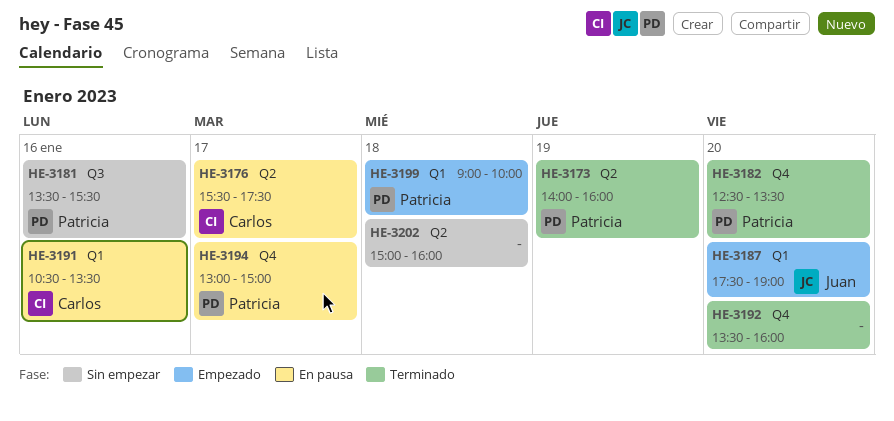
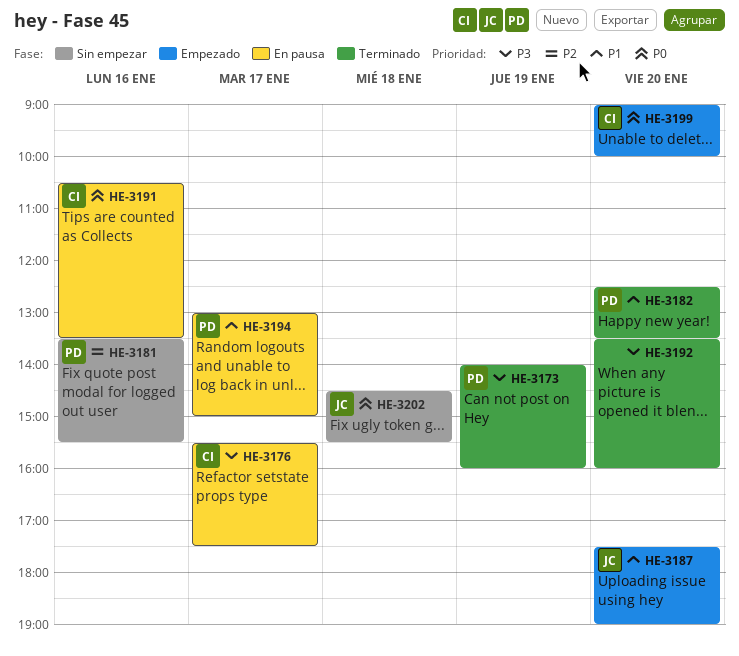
HE-3199, owner: Patricia -> Carlos
HE-3199, day: Jan 18 -> Jan 20
HE-3202, owner: none -> Juan
HE-3202, begins: 15:00 -> 14:30
HE-3202, ends: 16:00 -> 15:30

